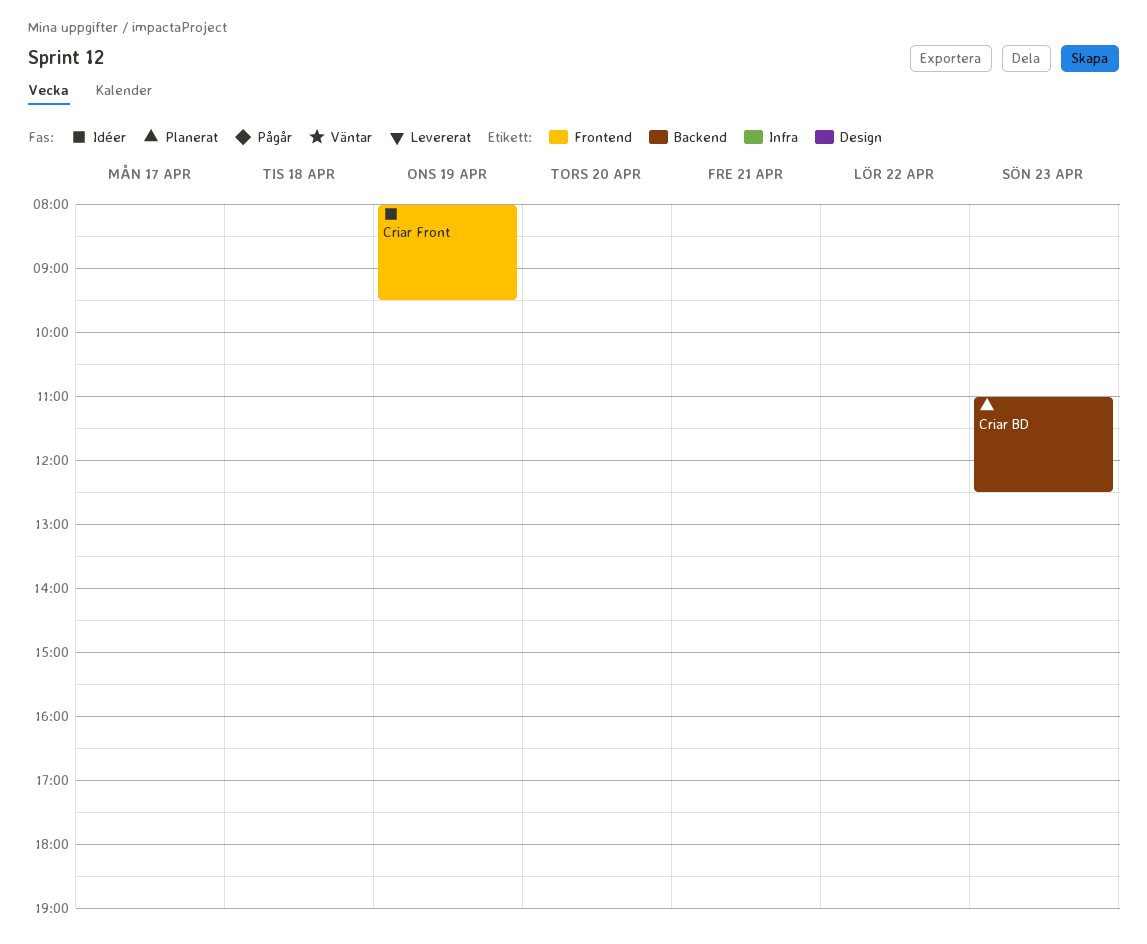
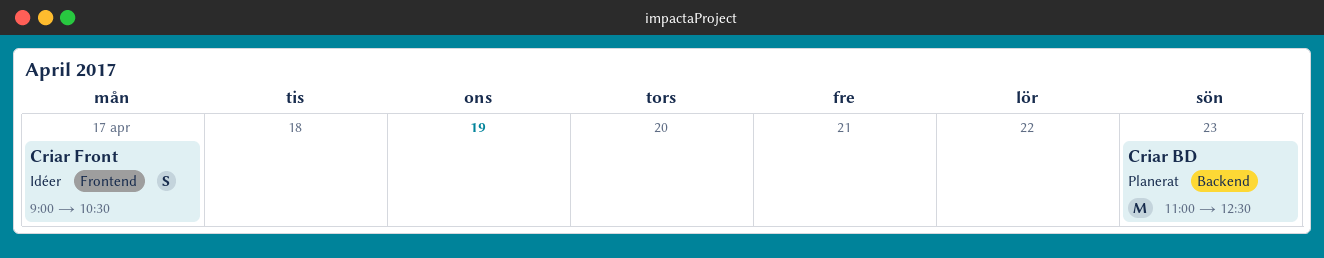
Criar Front, day: Apr 19 -> Apr 17
Criar Front, begins: 08:00 -> 09:00
Criar Front, ends: 09:30 -> 10:30

